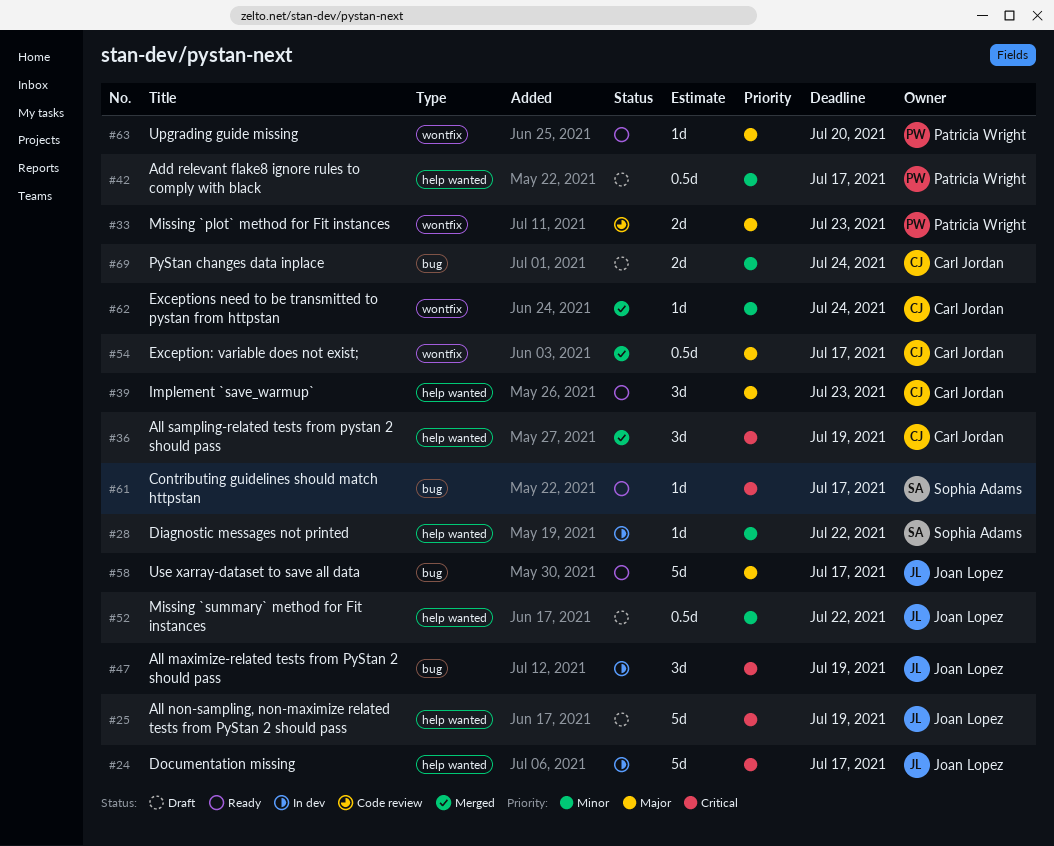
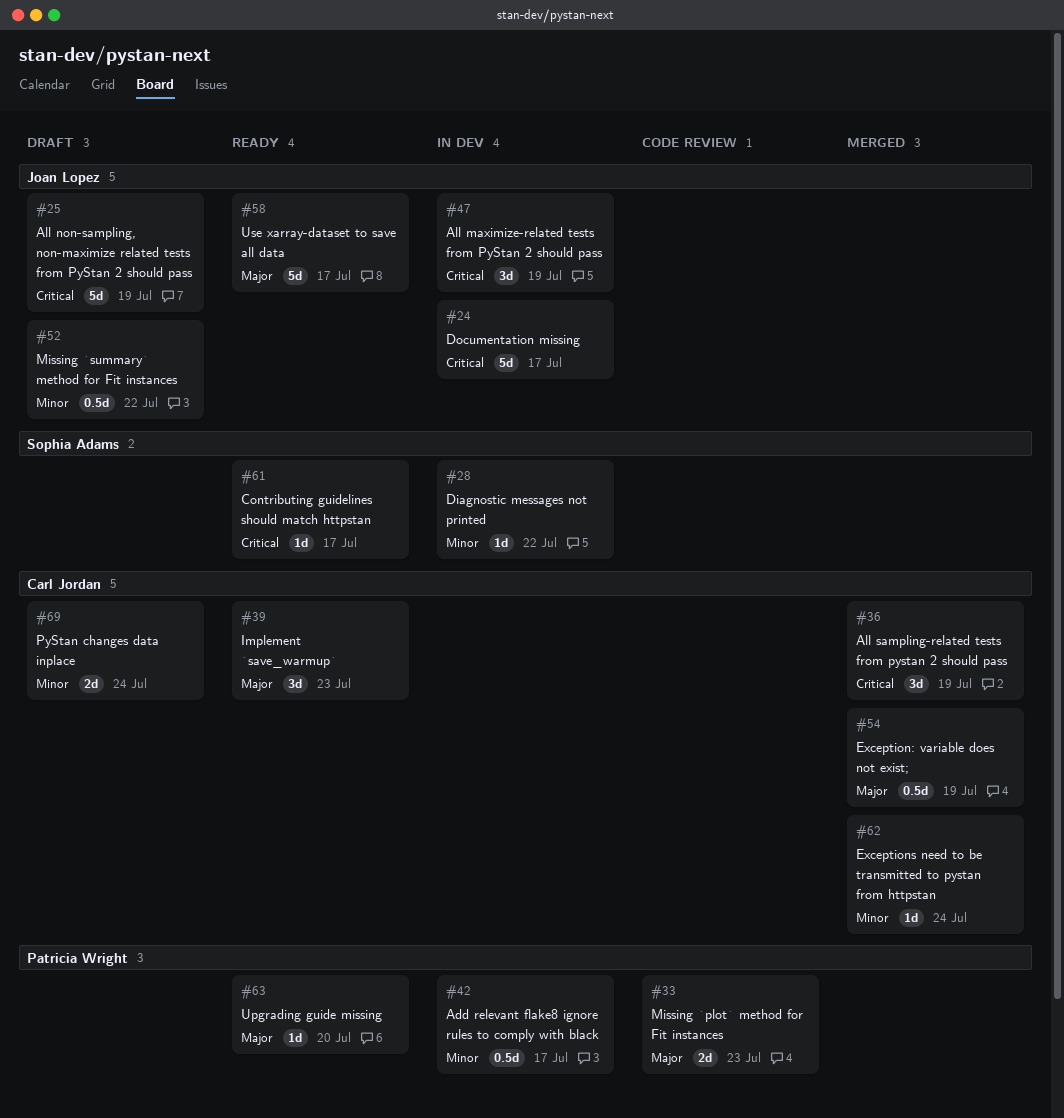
#42, status: Draft -> In dev
#54, due: Jul 17 -> Jul 19

